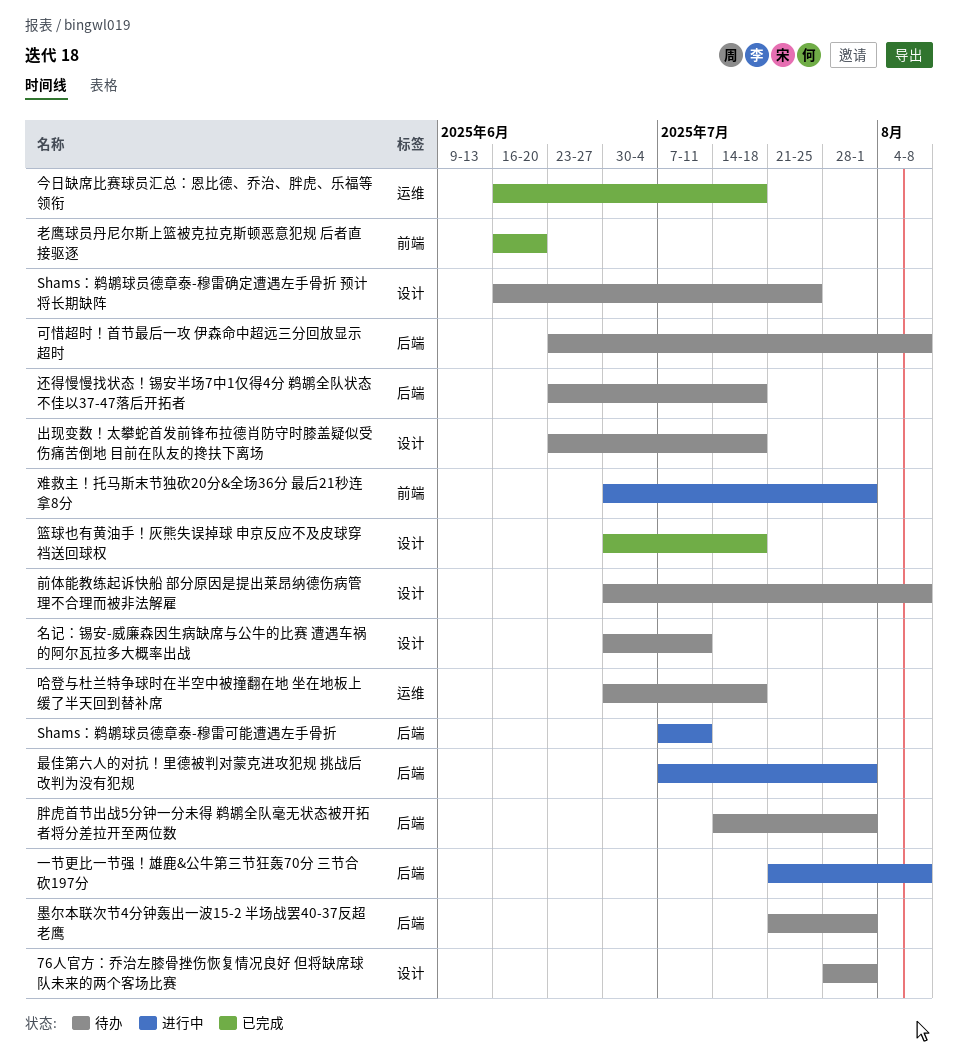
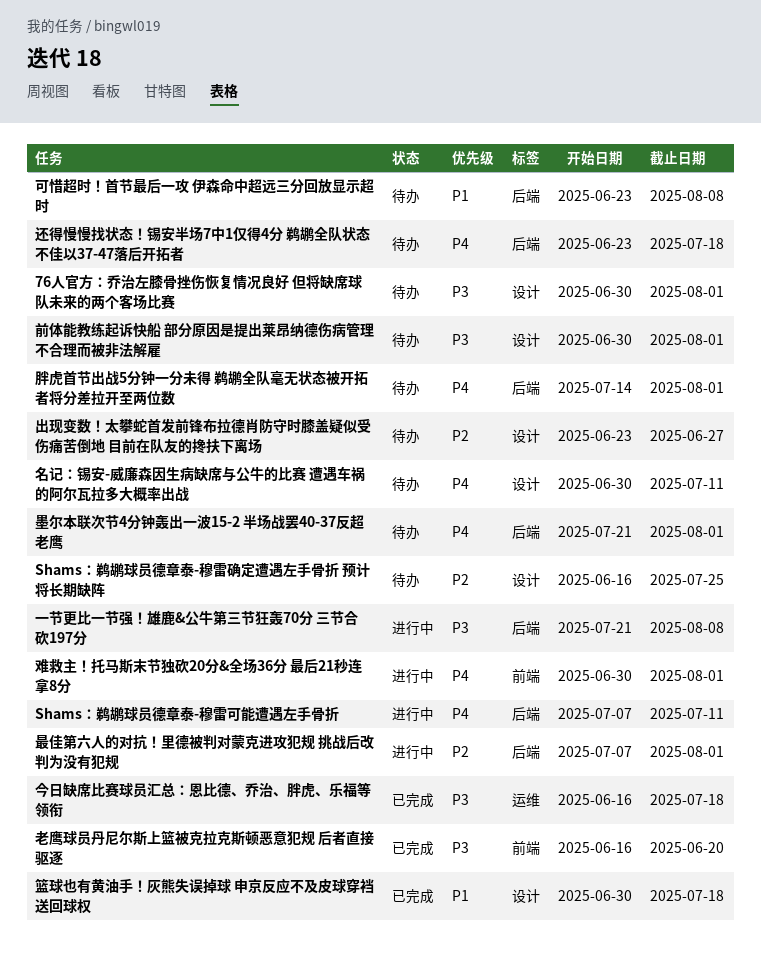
76人官方：乔治左膝骨挫伤恢复情况良好 但将缺席球队未来的两个客场比赛, start: Jul 28 -> Jun 30
出现变数！太攀蛇首发前锋布拉德肖防守时膝盖疑似受伤痛苦倒地 目前在队友的搀扶下离场, due: Jul 18 -> Jun 27
前体能教练起诉快船 部分原因是提出莱昂纳德伤病管理不合理而被非法解雇, due: Aug 8 -> Aug 1
哈登与杜兰特争球时在半空中被撞翻在地 坐在地板上缓了半天回到替补席: present -> none

